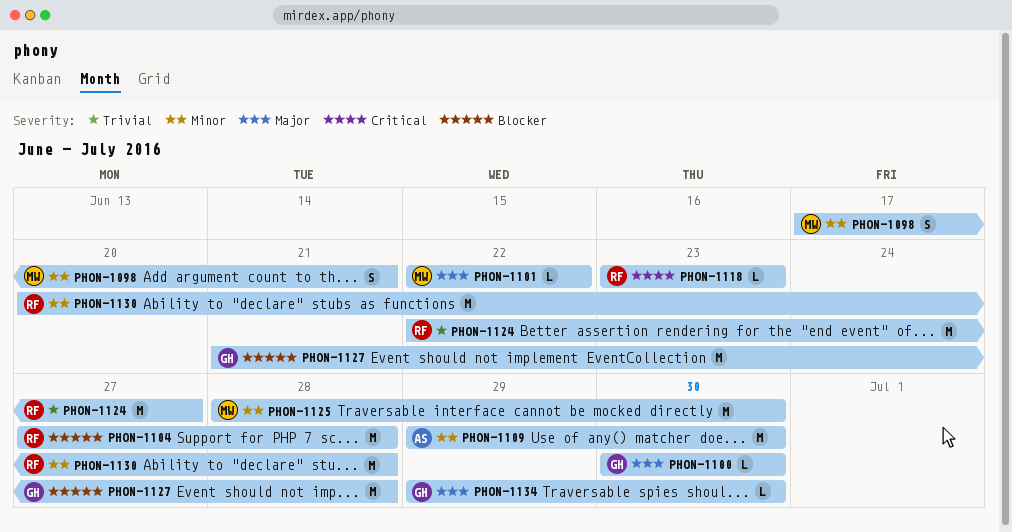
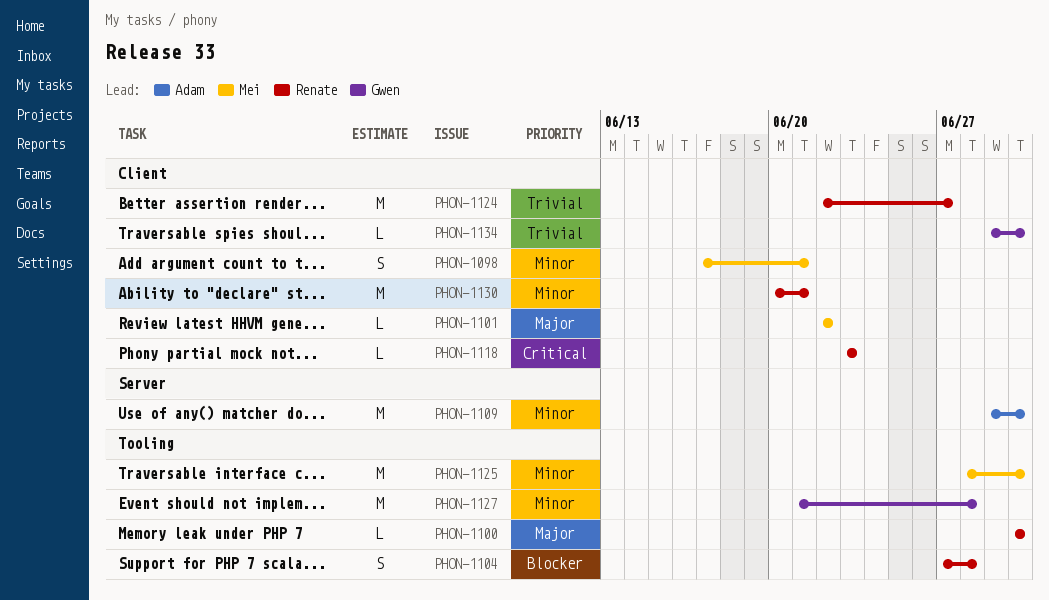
PHON-1100, owner: Gwen -> Renate
PHON-1104, estimate: M -> S
PHON-1127, priority: Blocker -> Minor
PHON-1130, due: Jun 28 -> Jun 21
PHON-1134, priority: Major -> Trivial

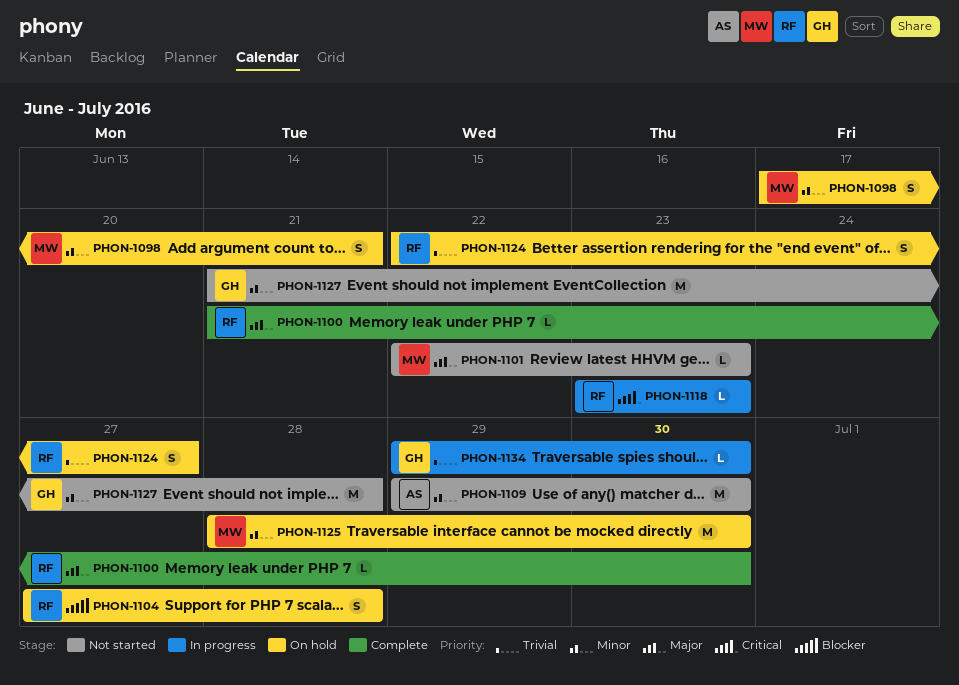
PHON-1100, start: Jun 30 -> Jun 21
PHON-1101, due: Jun 22 -> Jun 23
PHON-1124, estimate: M -> S
PHON-1130: present -> none

